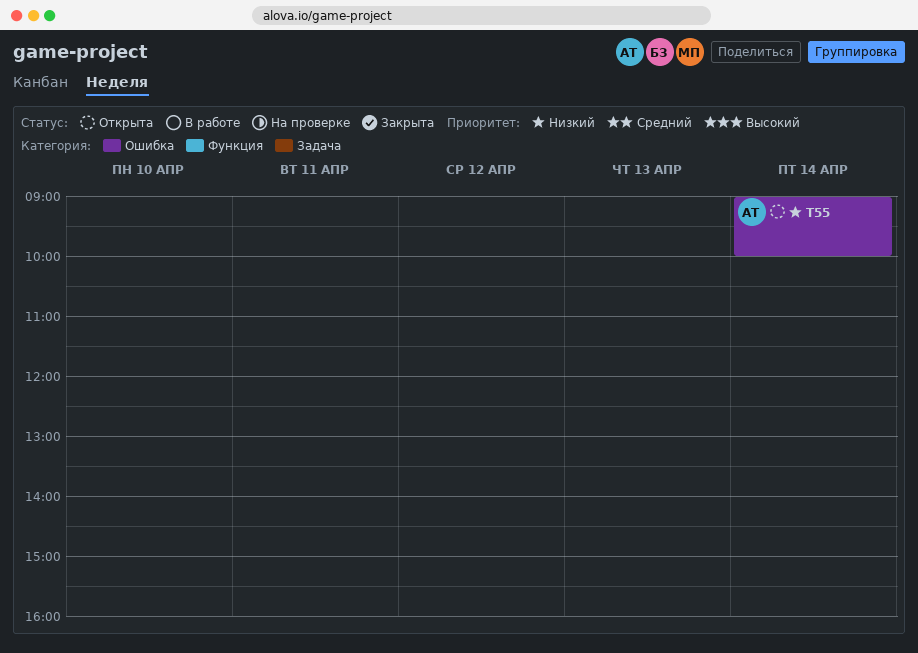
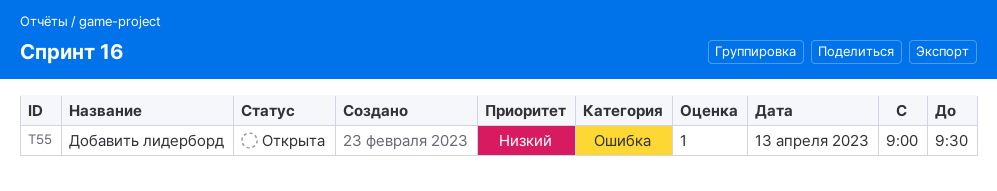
T55, day: Apr 14 -> Apr 13
T55, ends: 10:00 -> 09:30

